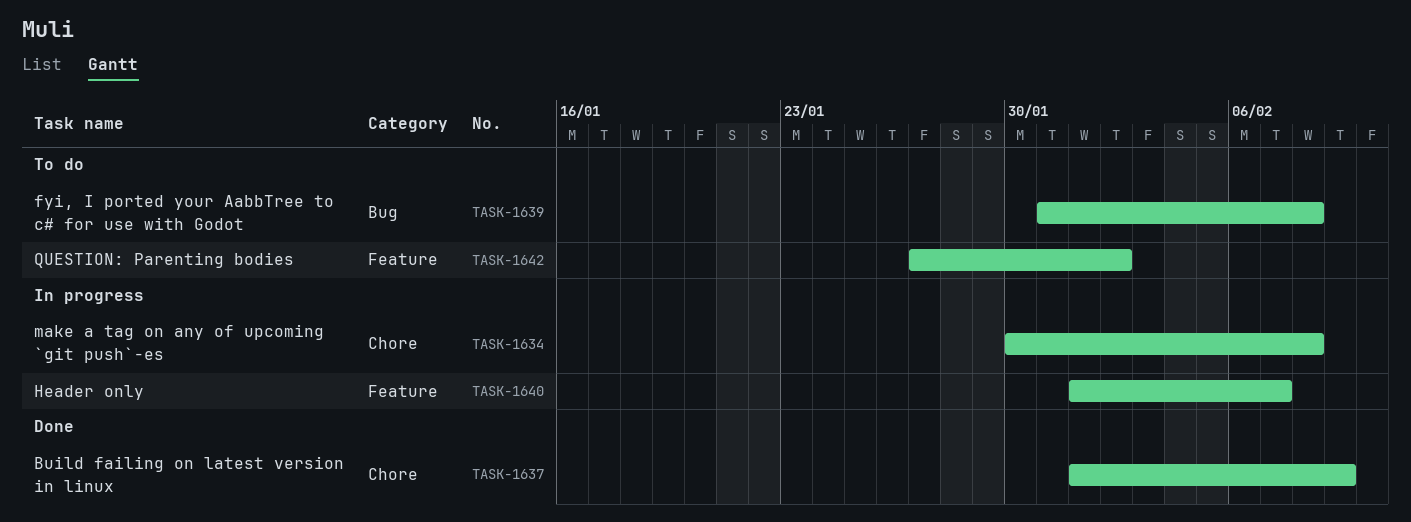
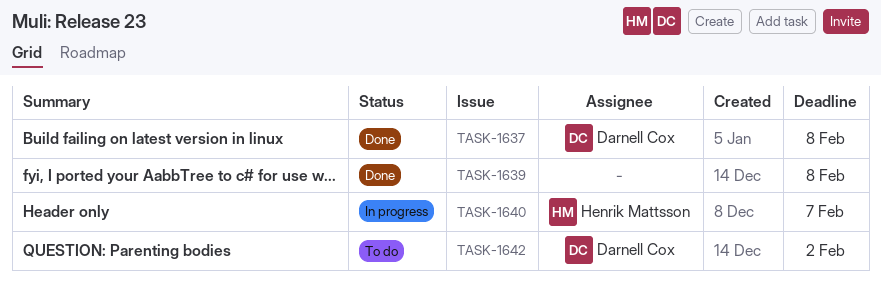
TASK-1634: present -> none
TASK-1637, due: Feb 9 -> Feb 8
TASK-1639, status: To do -> Done

